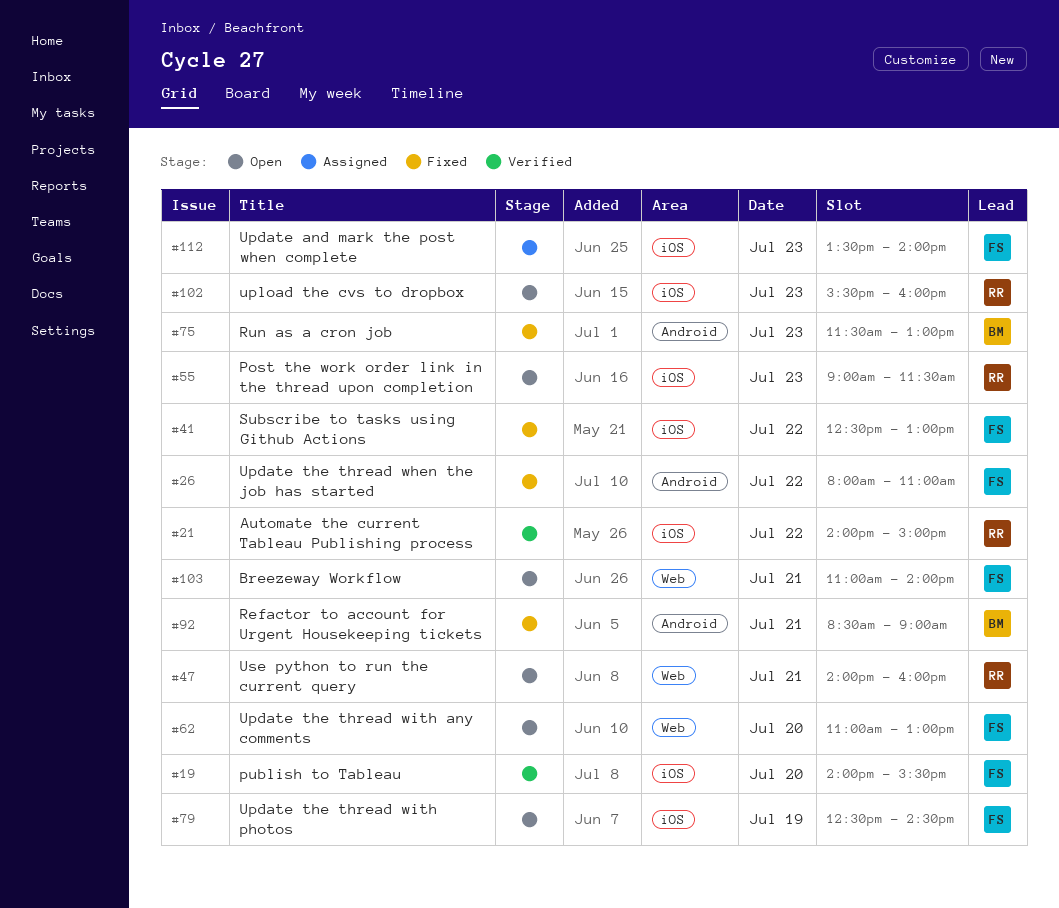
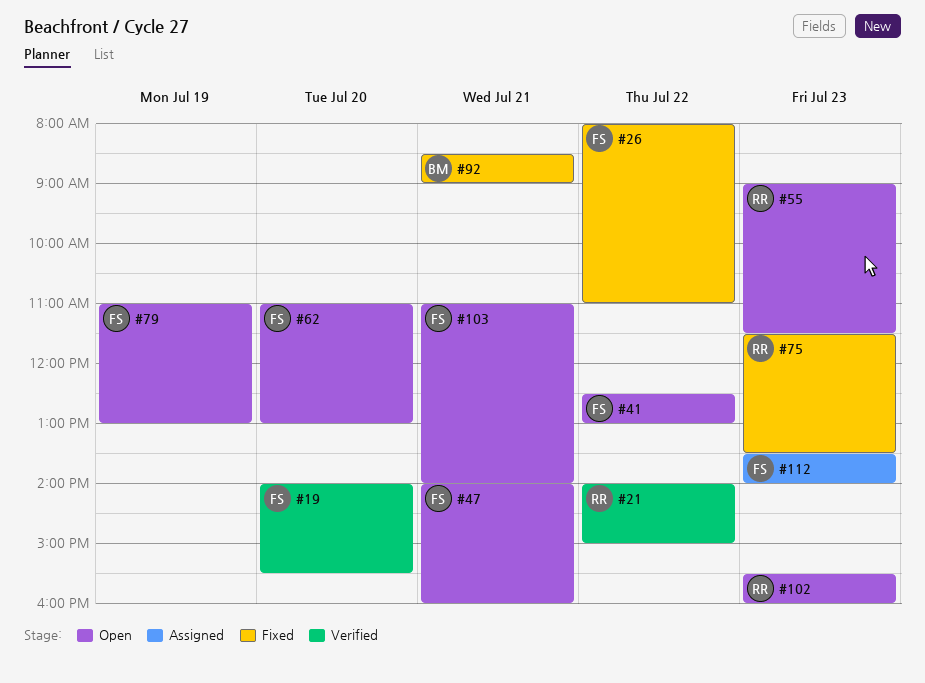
#41, status: Fixed -> Open
#47, owner: RR -> FS
#75, owner: BM -> RR
#75, ends: 13:00 -> 13:30
#79, begins: 12:30 -> 11:00
#79, ends: 14:30 -> 13:00

